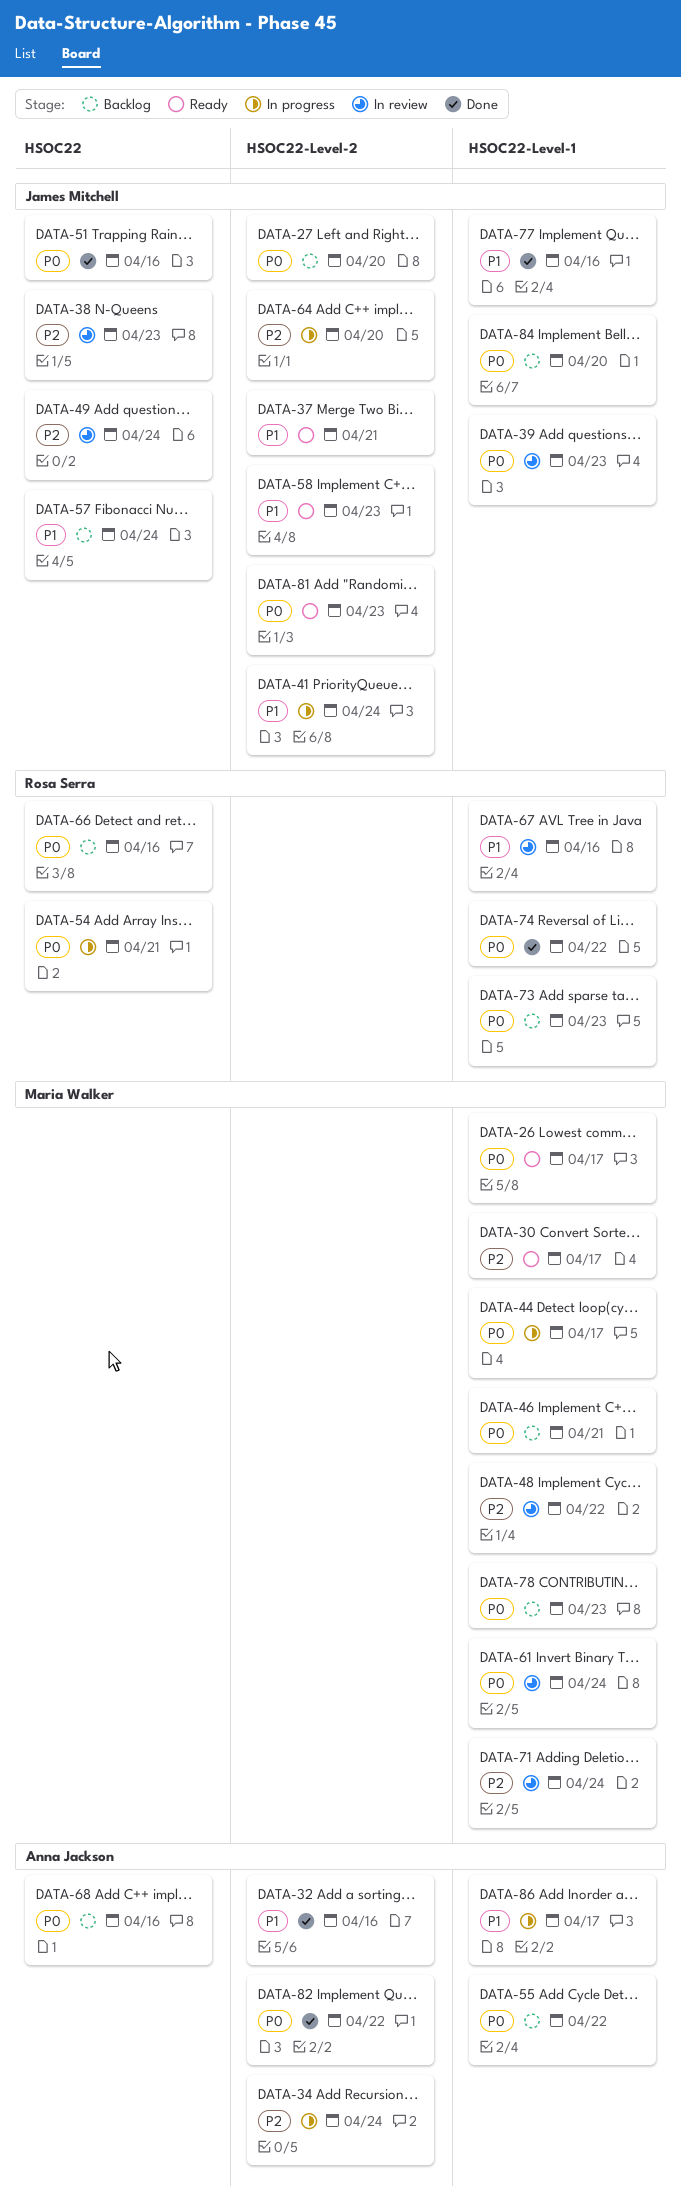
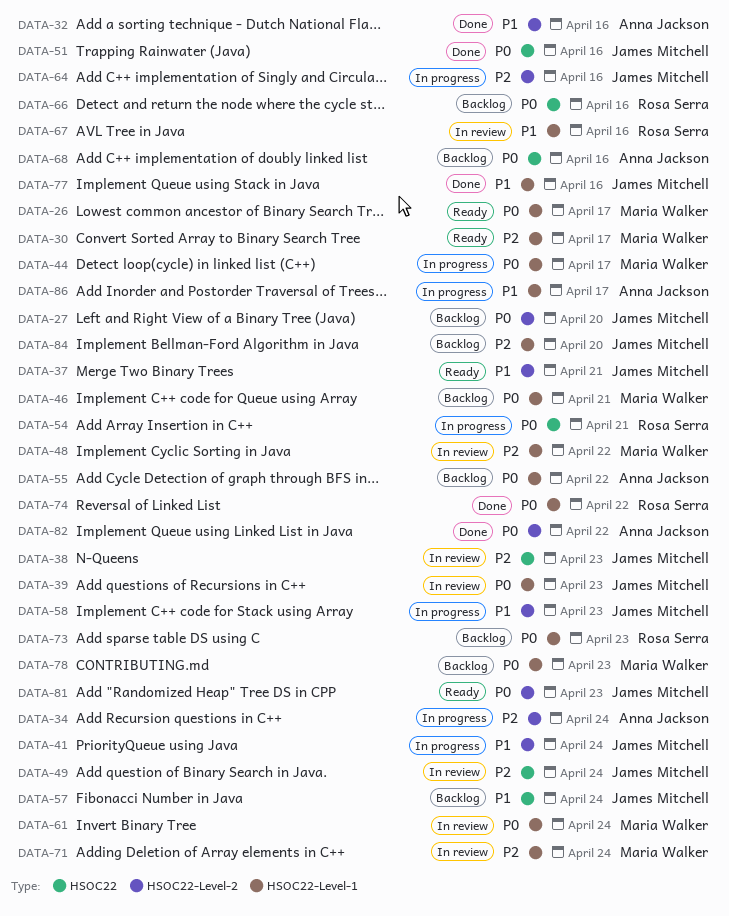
DATA-58, status: Ready -> In progress
DATA-64, due: Apr 20 -> Apr 16
DATA-84, priority: P0 -> P2

